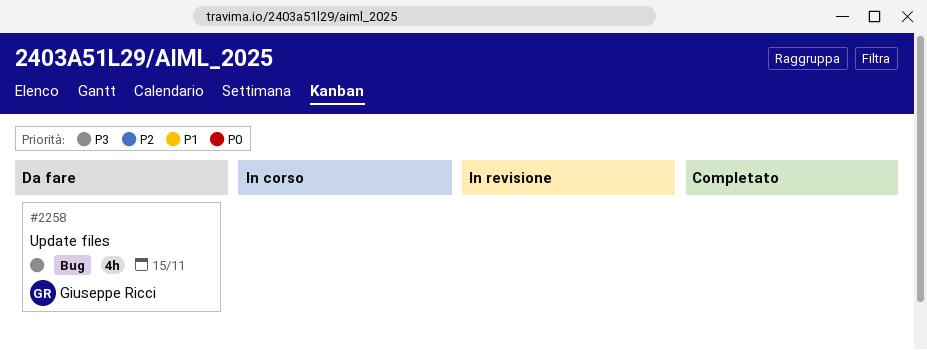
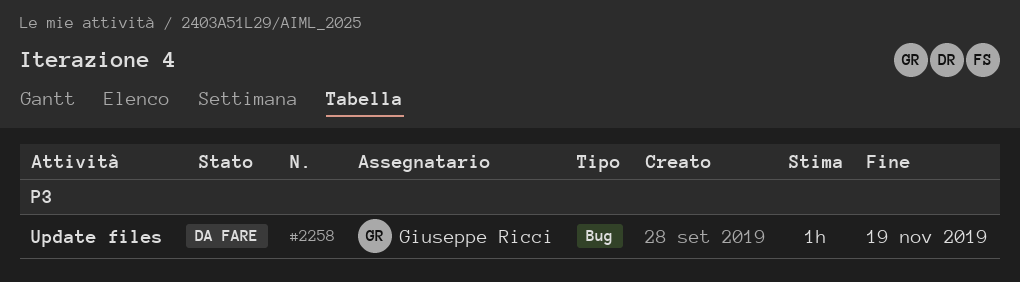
#2258, estimate: 4h -> 1h
#2258, due: Nov 15 -> Nov 19

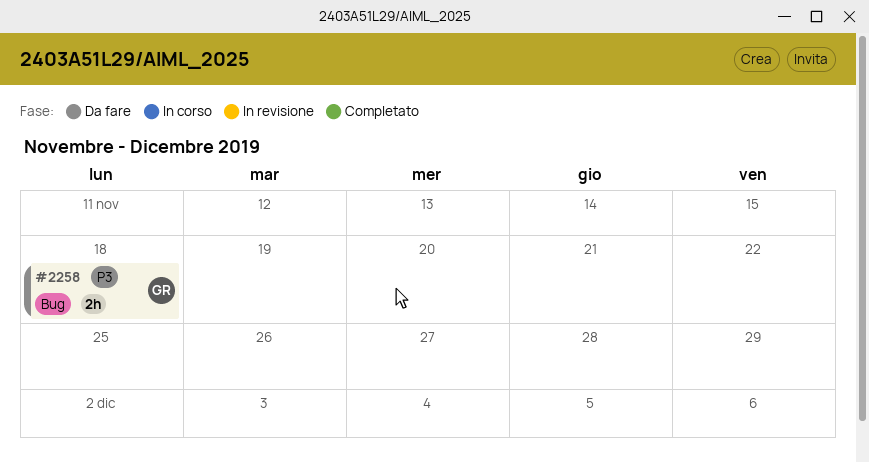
#2258, estimate: 1h -> 2h
#2258, due: Nov 19 -> Nov 18

